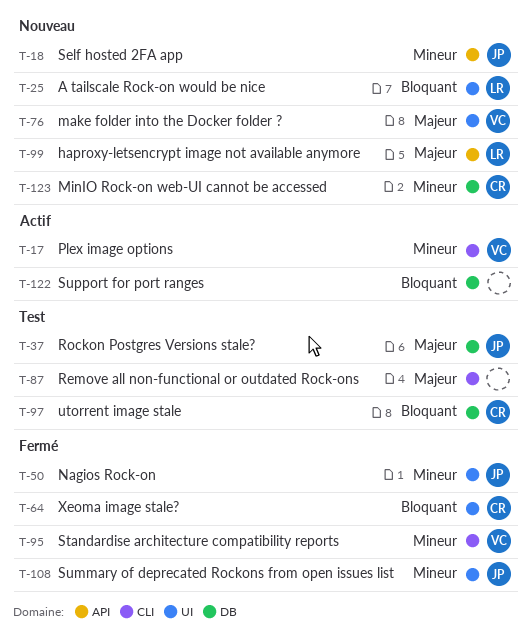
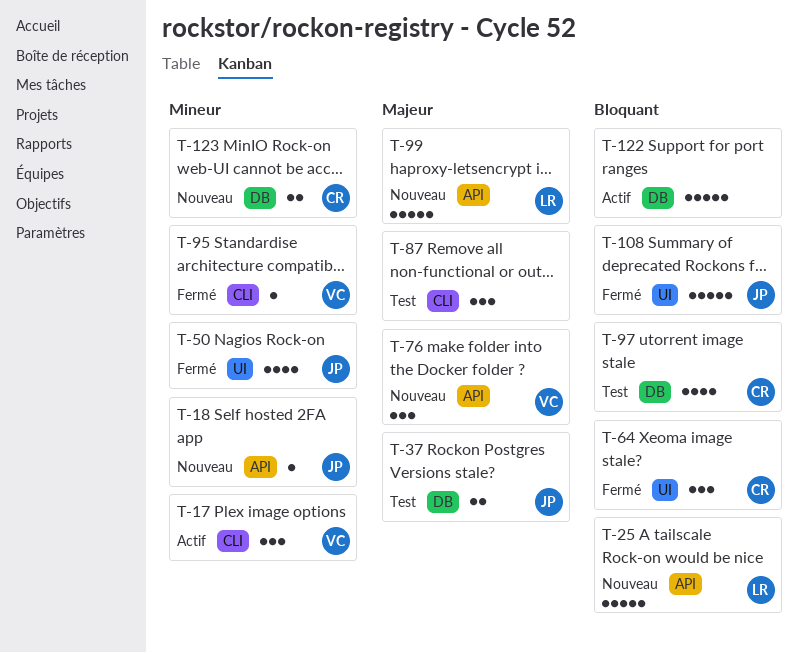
T-25, label: UI -> API
T-76, label: UI -> API
T-108, priority: Mineur -> Bloquant

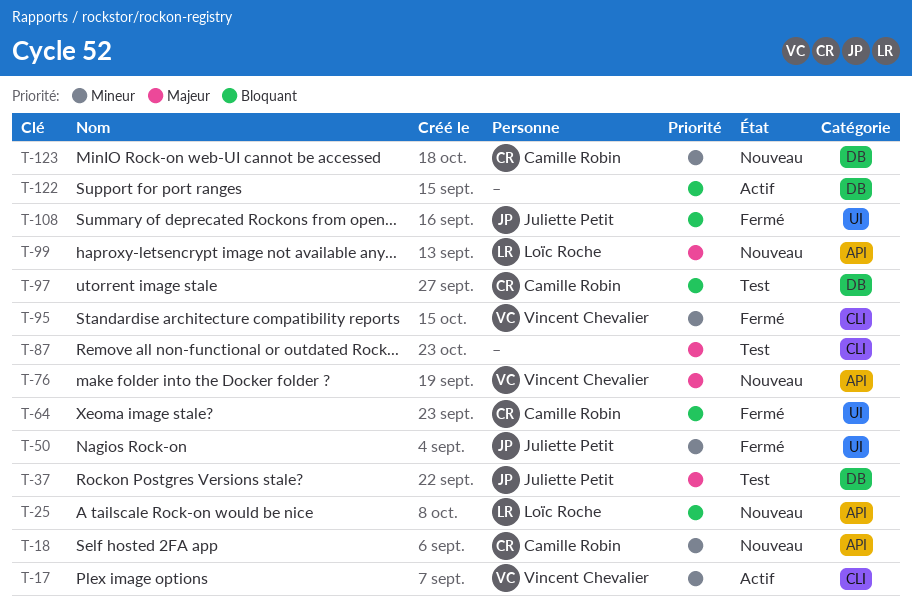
T-18, owner: Juliette Petit -> Camille Robin

